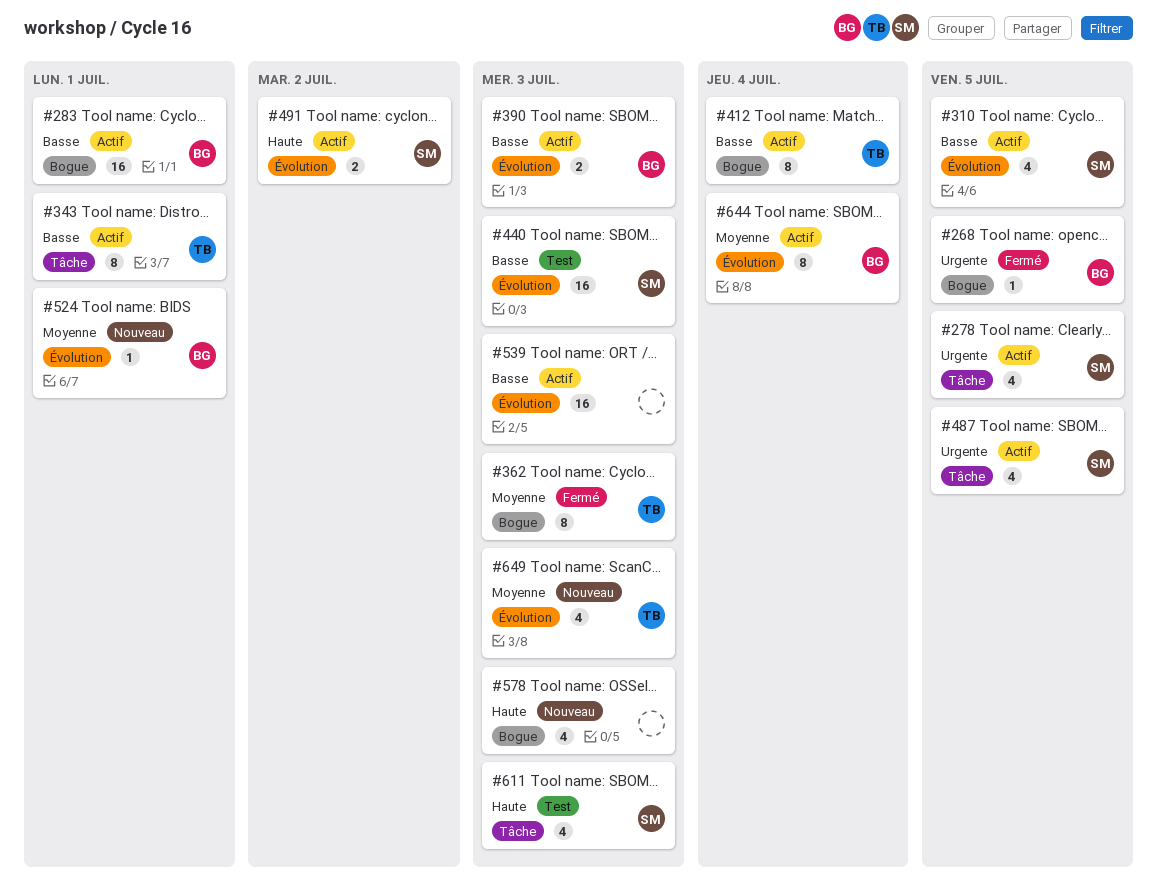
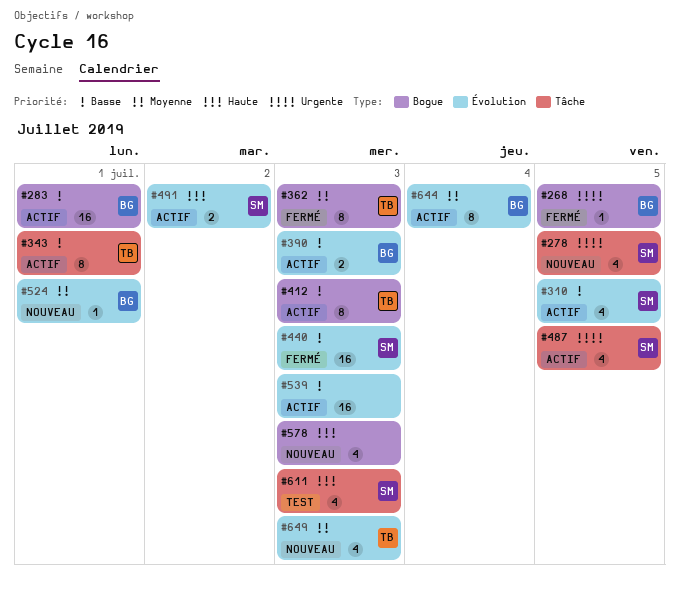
#278, status: Actif -> Nouveau
#412, due: Jul 4 -> Jul 3
#440, status: Test -> Fermé

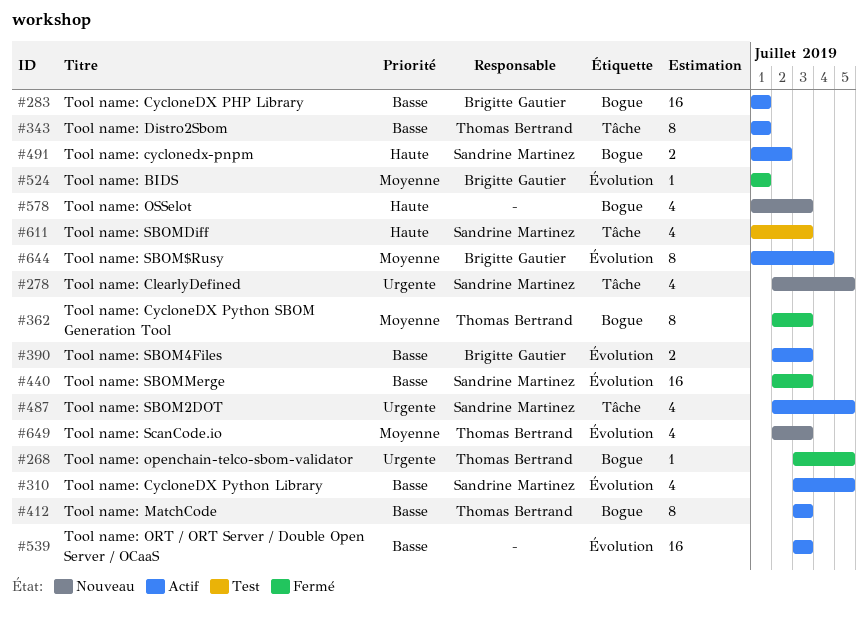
#268, owner: Brigitte Gautier -> Thomas Bertrand
#491, label: Évolution -> Bogue
#524, status: Nouveau -> Fermé

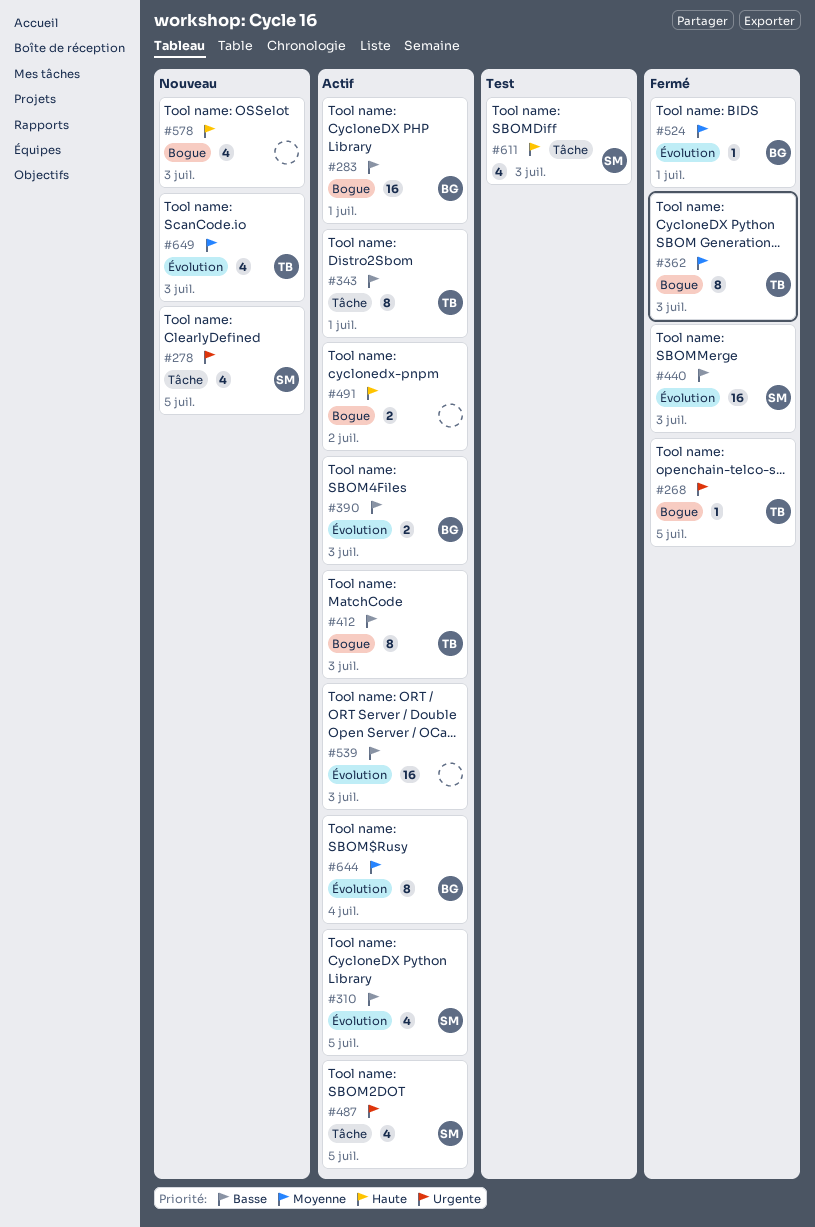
#491, owner: Sandrine Martinez -> none

